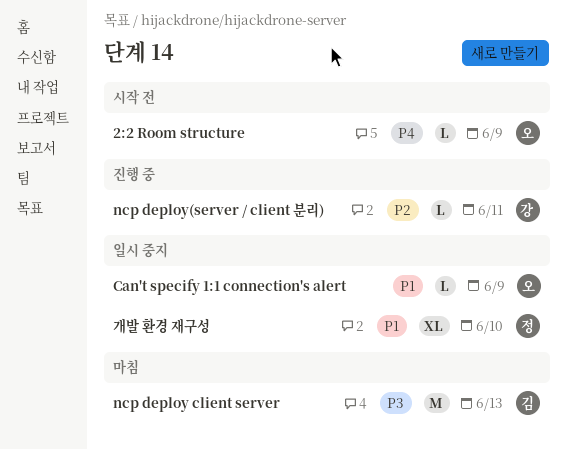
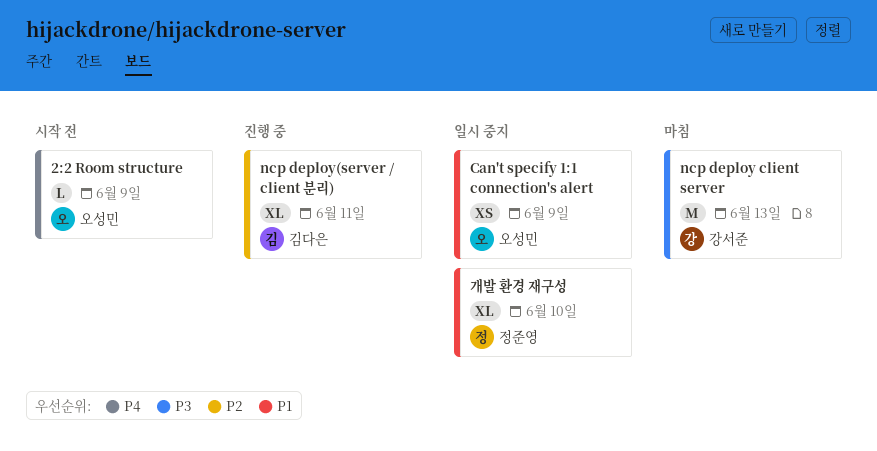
Can't specify 1:1 connection's alert, estimate: L -> XS
ncp deploy client server, owner: 김다은 -> 강서준
ncp deploy(server / client 분리), owner: 강서준 -> 김다은
ncp deploy(server / client 분리), estimate: L -> XL

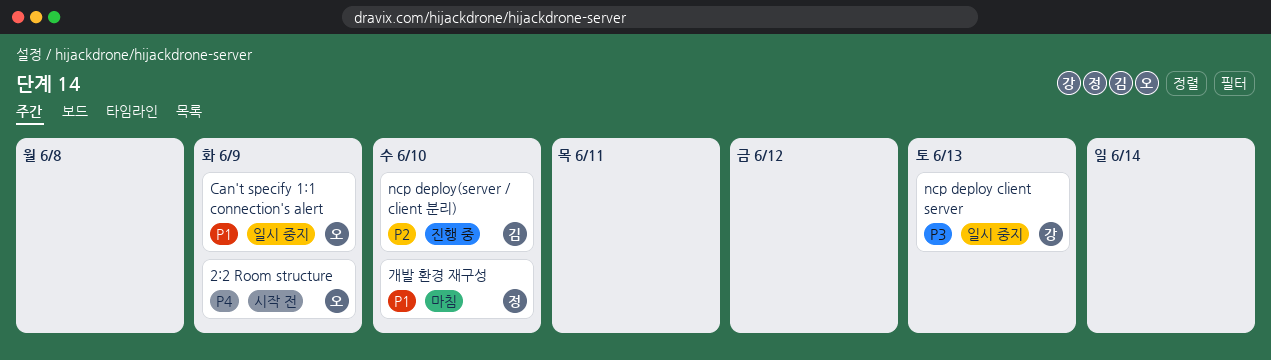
ncp deploy client server, status: 마침 -> 일시 중지
ncp deploy(server / client 분리), due: Jun 11 -> Jun 10
개발 환경 재구성, status: 일시 중지 -> 마침

